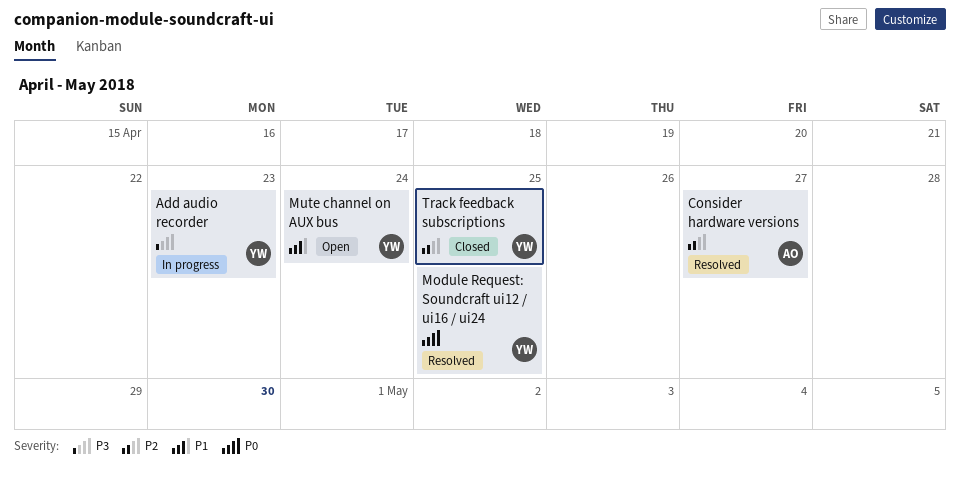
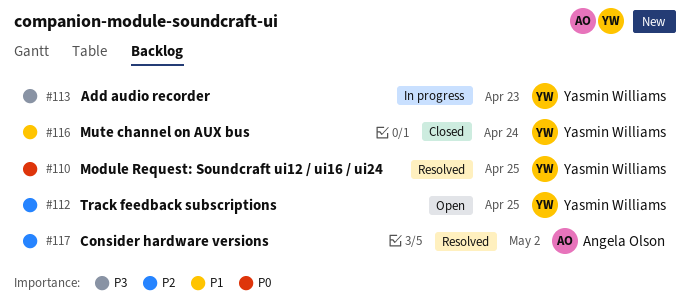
Consider hardware versions, due: Apr 27 -> May 2
Mute channel on AUX bus, status: Open -> Closed
Track feedback subscriptions, status: Closed -> Open

